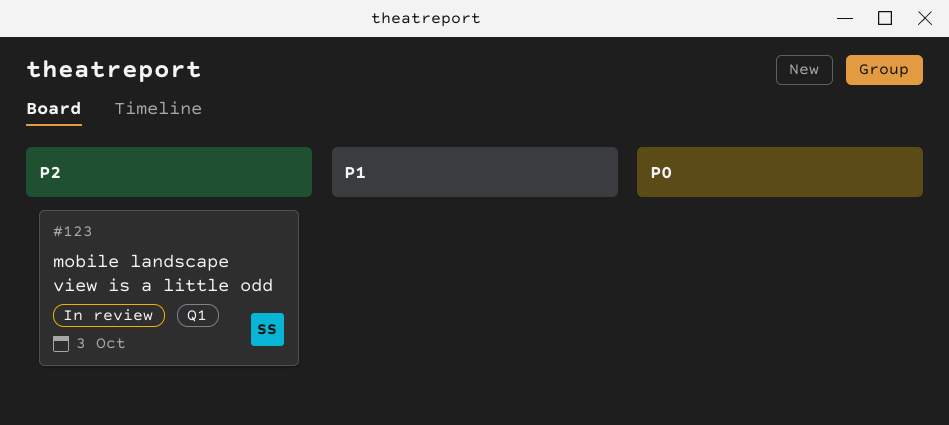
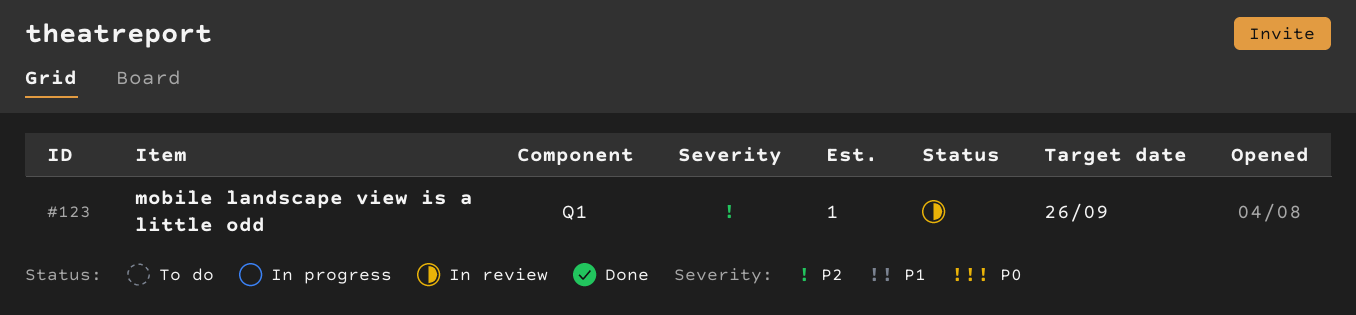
#123, due: Oct 3 -> Sep 26

